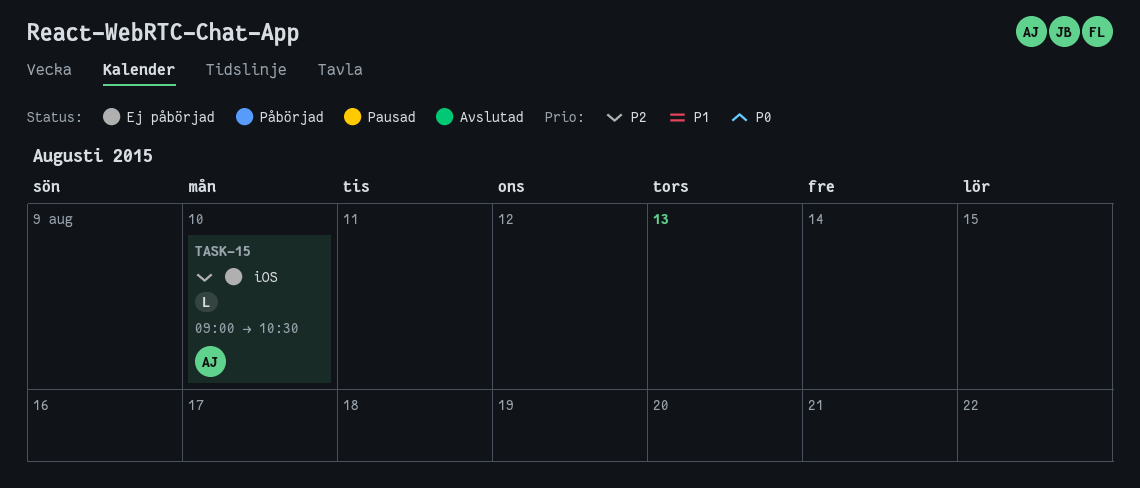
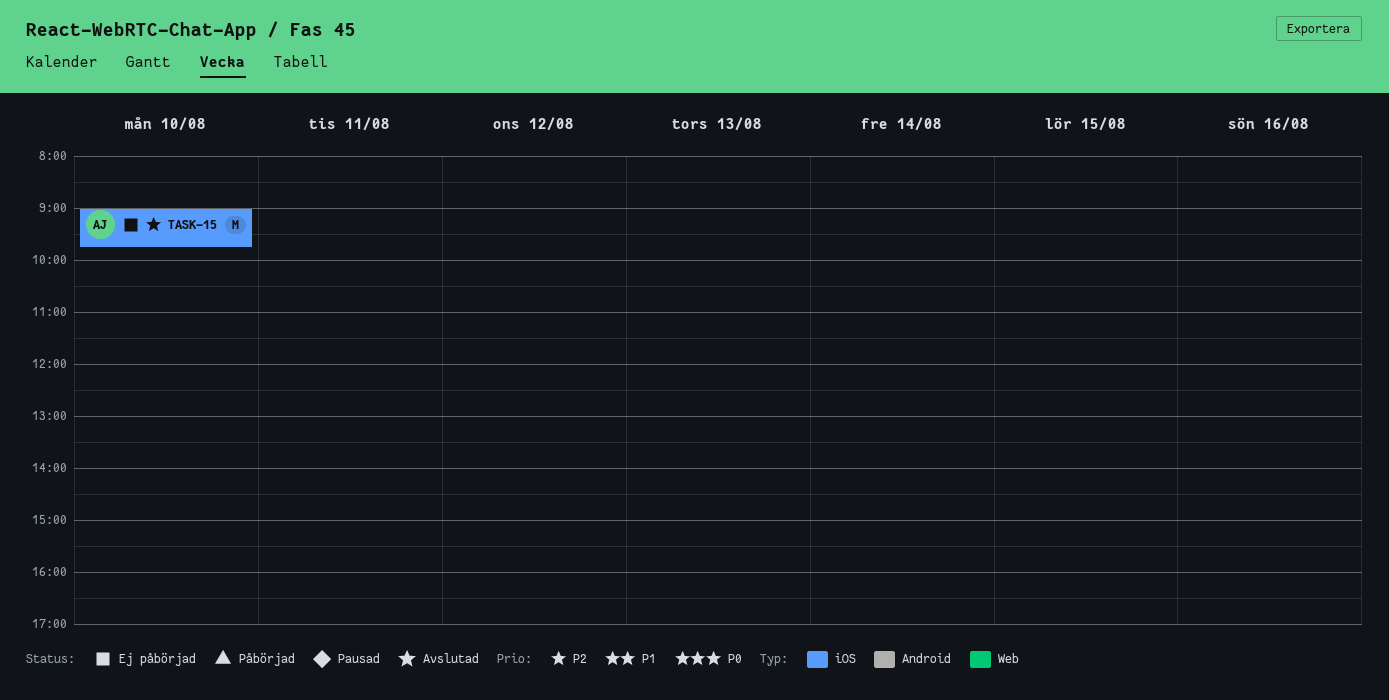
TASK-15, estimate: L -> M
TASK-15, ends: 10:30 -> 09:45

